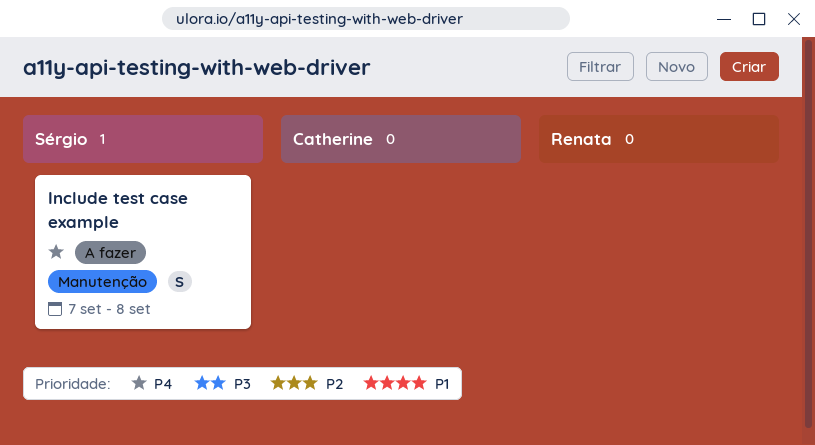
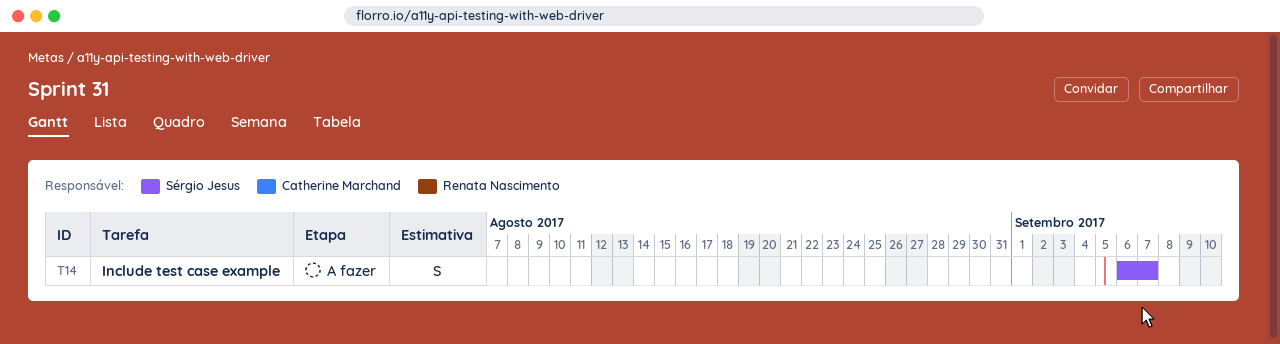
Include test case example, start: Sep 7 -> Sep 6
Include test case example, due: Sep 8 -> Sep 7

